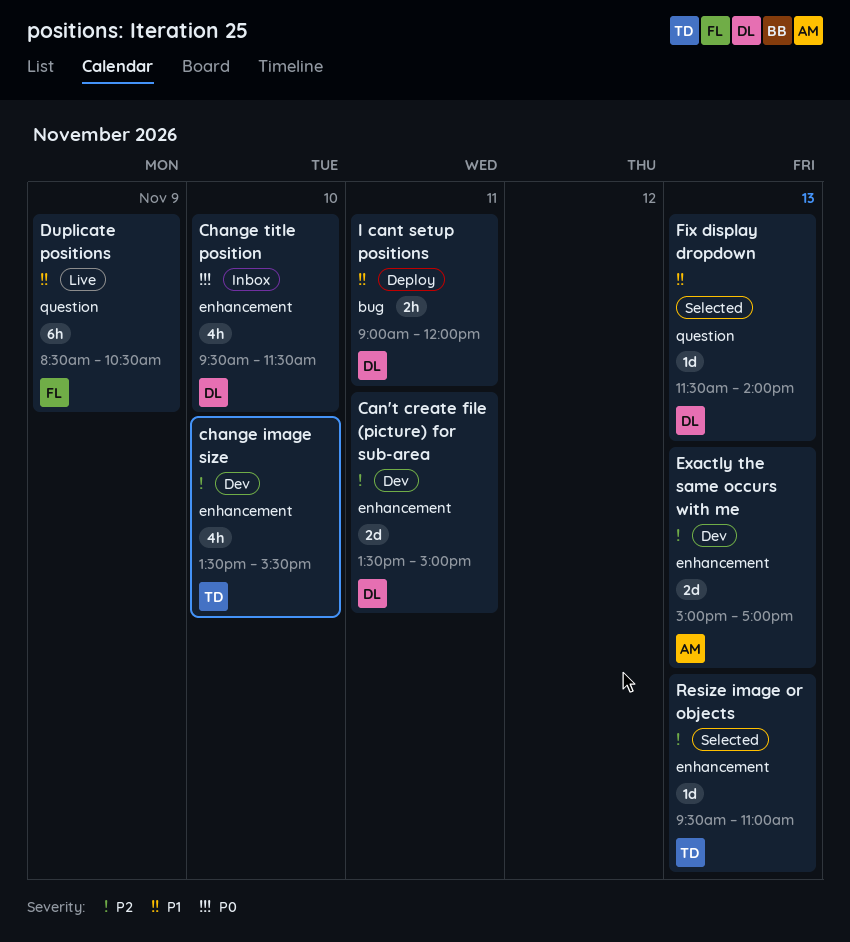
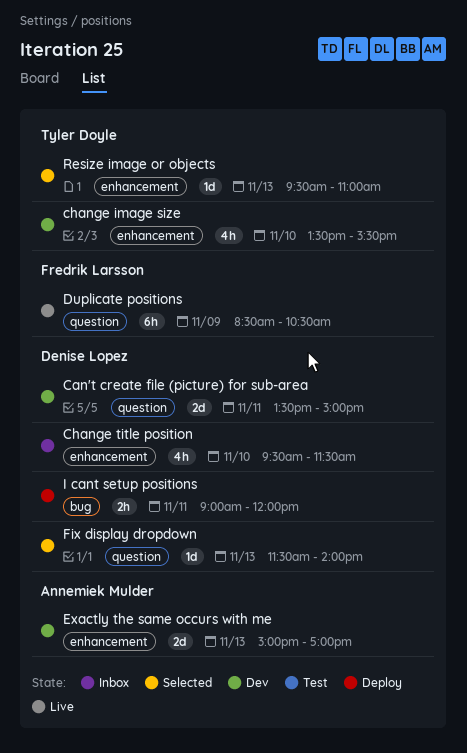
Can't create file (picture) for sub-area, label: enhancement -> question

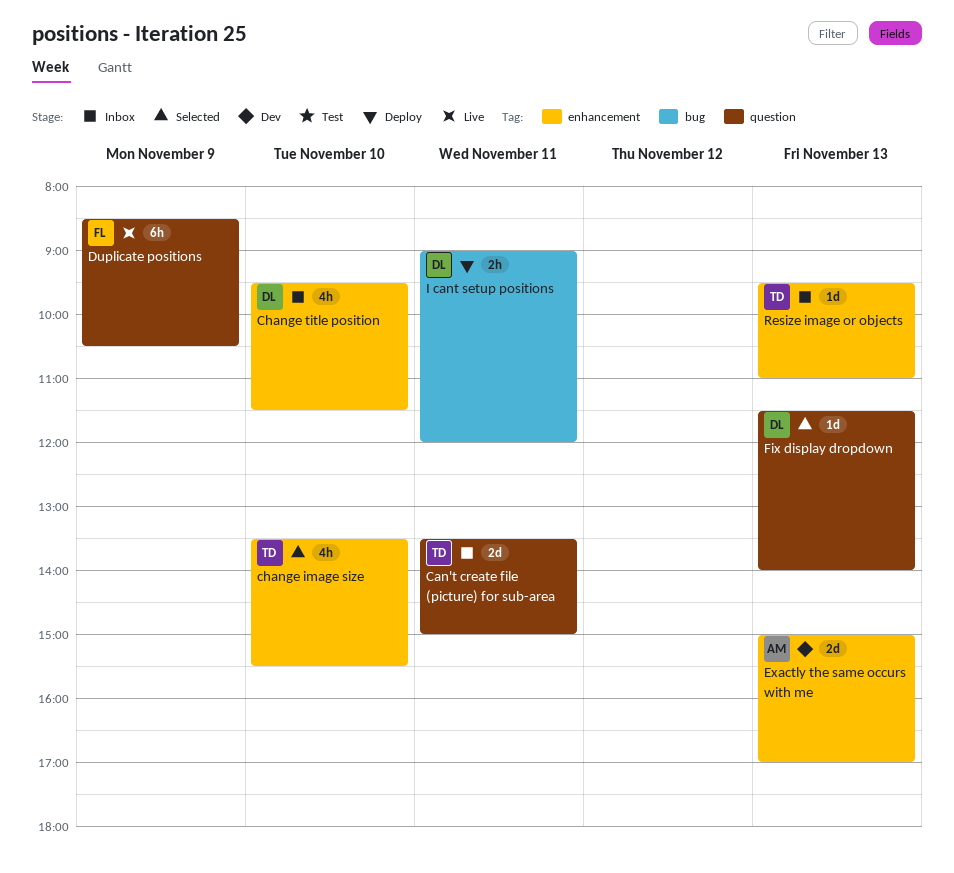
Can't create file (picture) for sub-area, status: Dev -> Inbox
Can't create file (picture) for sub-area, owner: Denise Lopez -> Tyler Doyle
change image size, status: Dev -> Selected
Resize image or objects, status: Selected -> Inbox

